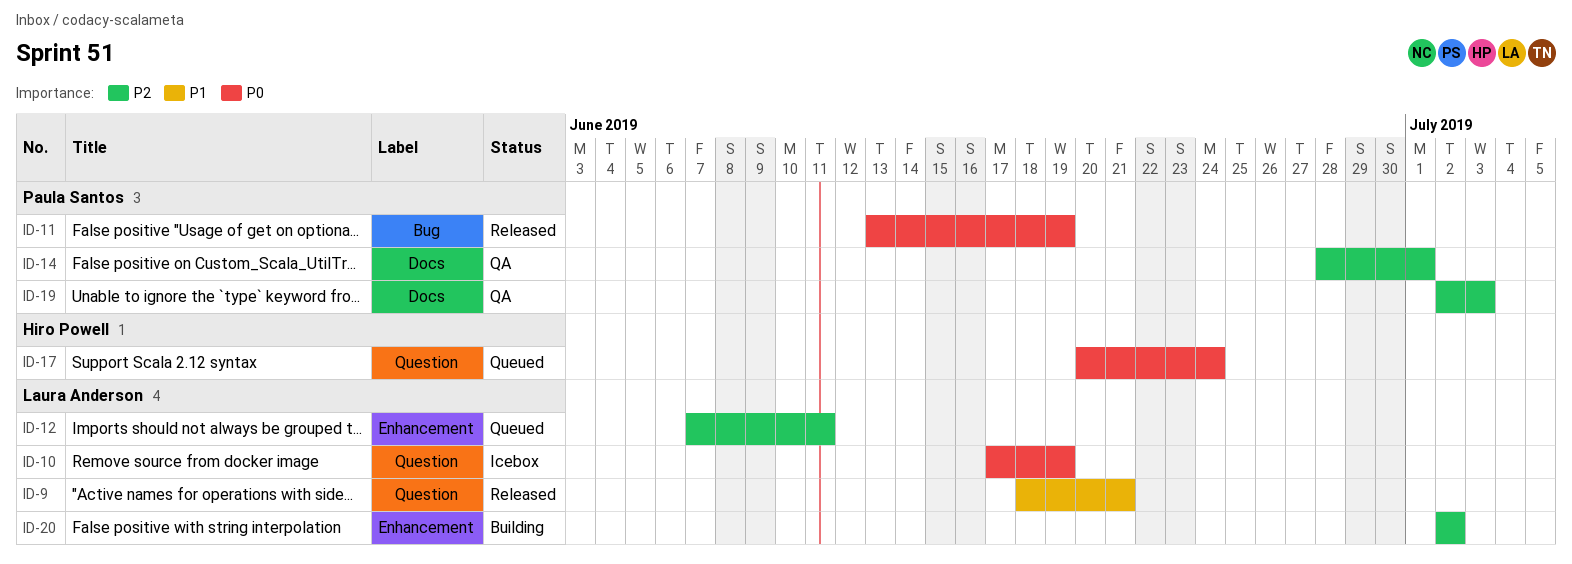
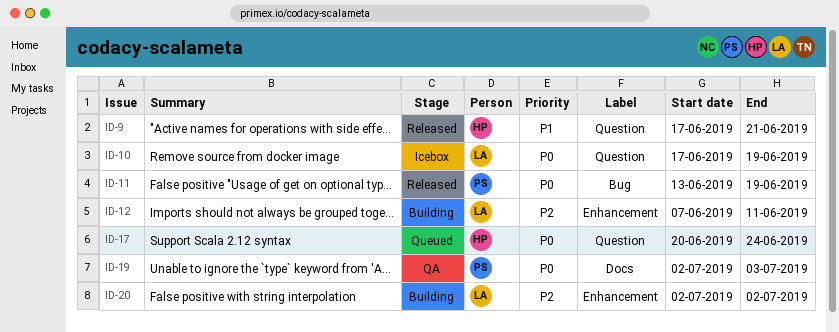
ID-9, owner: Laura Anderson -> Hiro Powell
ID-9, start: Jun 18 -> Jun 17
ID-12, status: Queued -> Building
ID-14: present -> none
ID-19, priority: P2 -> P0

